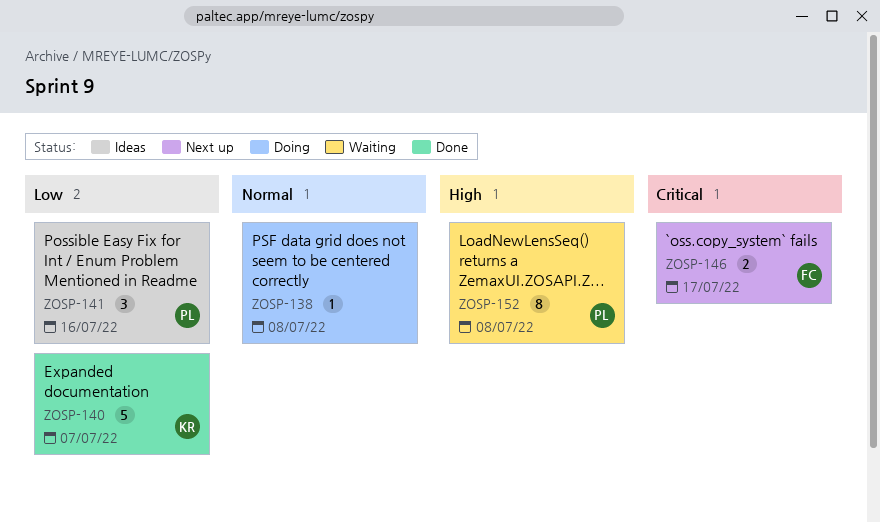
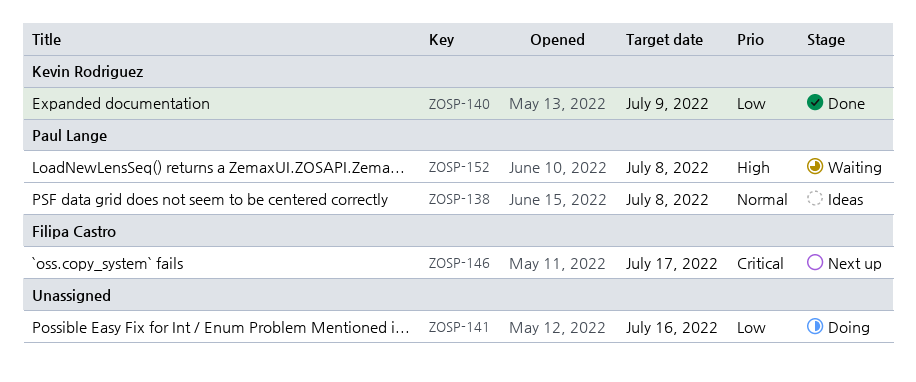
ZOSP-138, status: Doing -> Ideas
ZOSP-138, owner: none -> Paul Lange
ZOSP-140, due: Jul 7 -> Jul 9
ZOSP-141, status: Ideas -> Doing
ZOSP-141, owner: Paul Lange -> none

